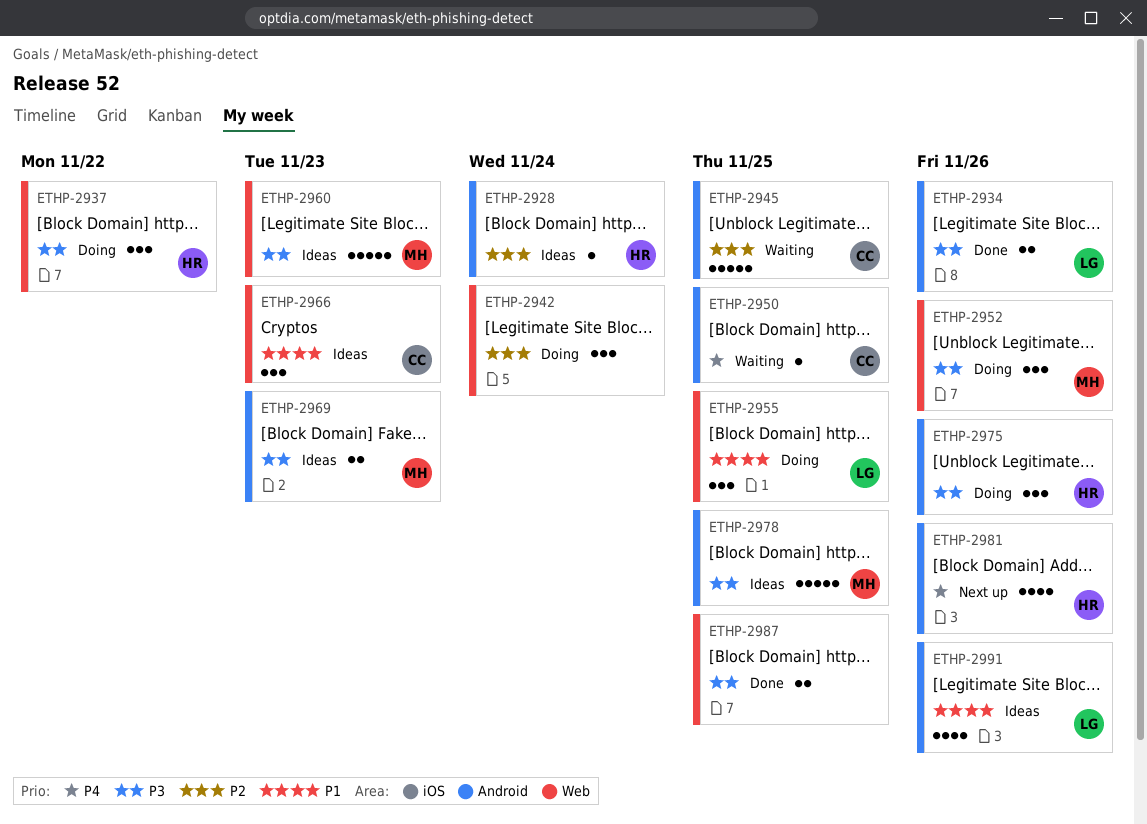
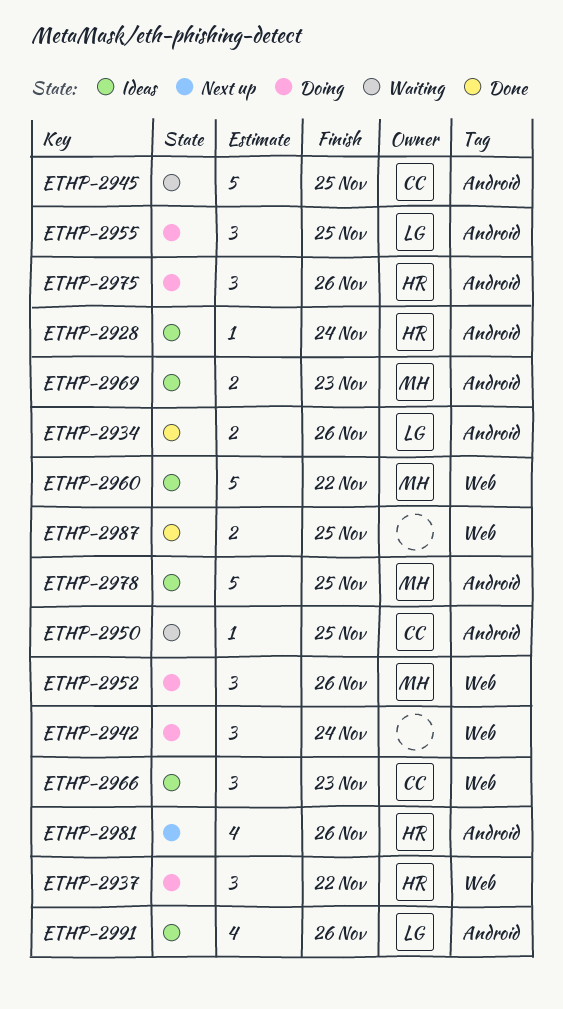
ETHP-2955, label: Web -> Android
ETHP-2960, due: Nov 23 -> Nov 22

